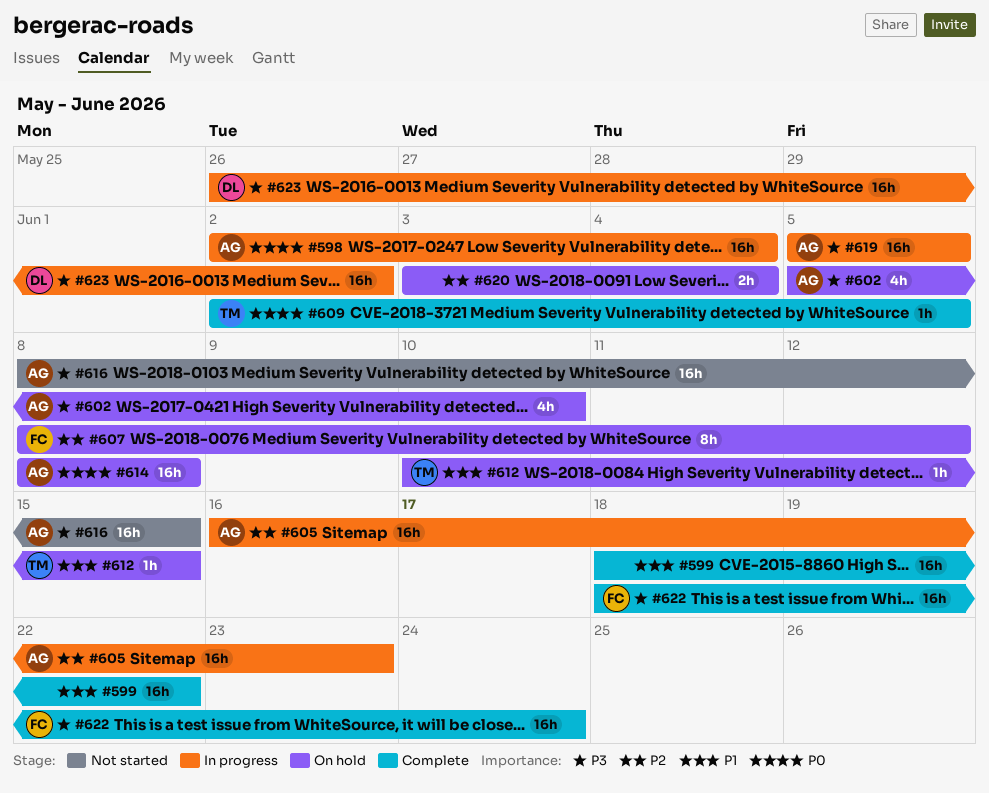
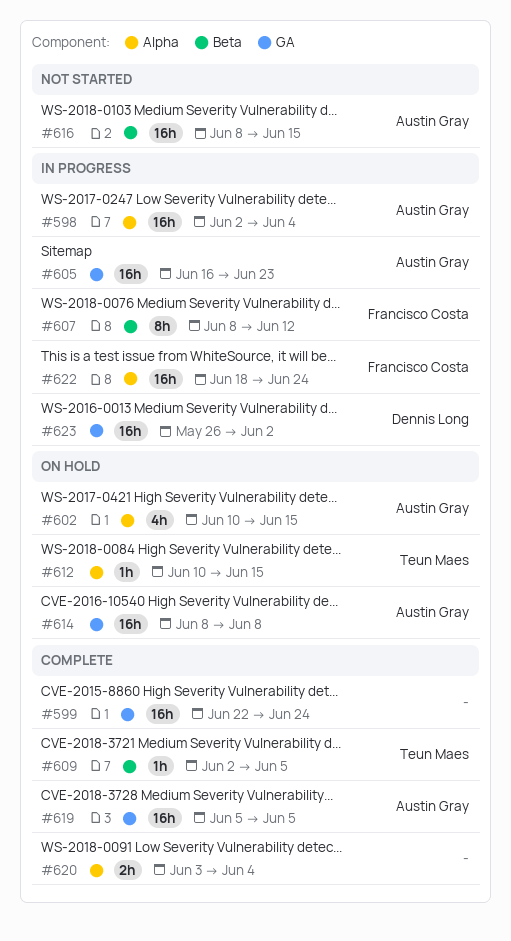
#599, start: Jun 18 -> Jun 22
#599, due: Jun 22 -> Jun 24
#602, start: Jun 5 -> Jun 10
#602, due: Jun 10 -> Jun 15
#607, status: On hold -> In progress
#619, status: In progress -> Complete
#620, status: On hold -> Complete
#622, status: Complete -> In progress

